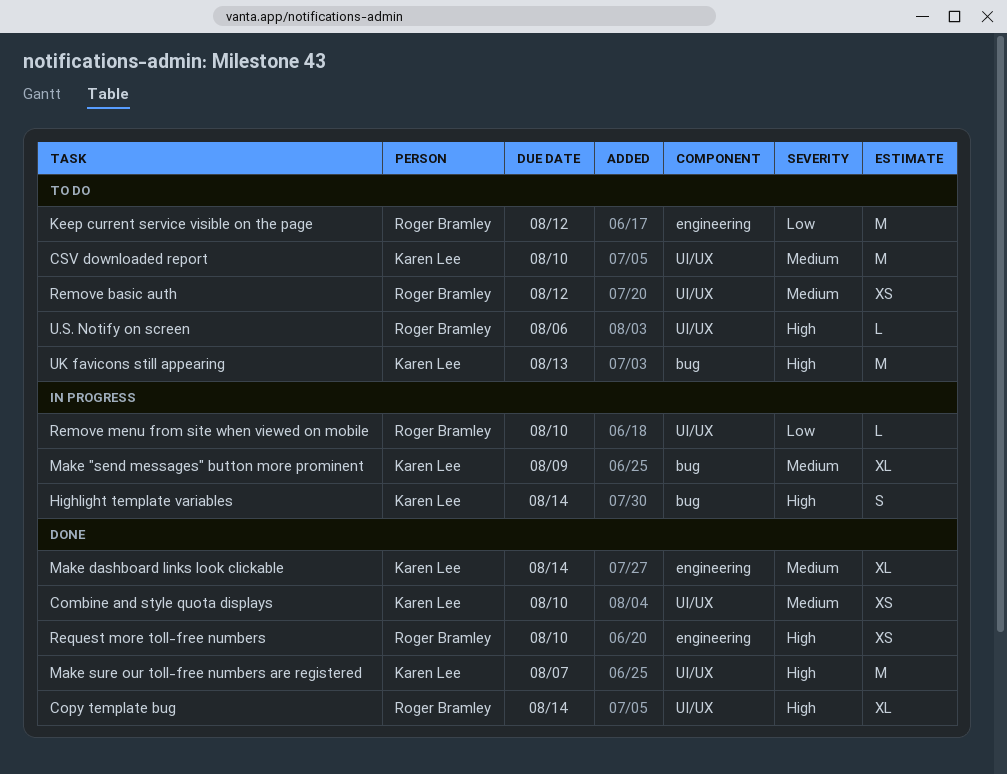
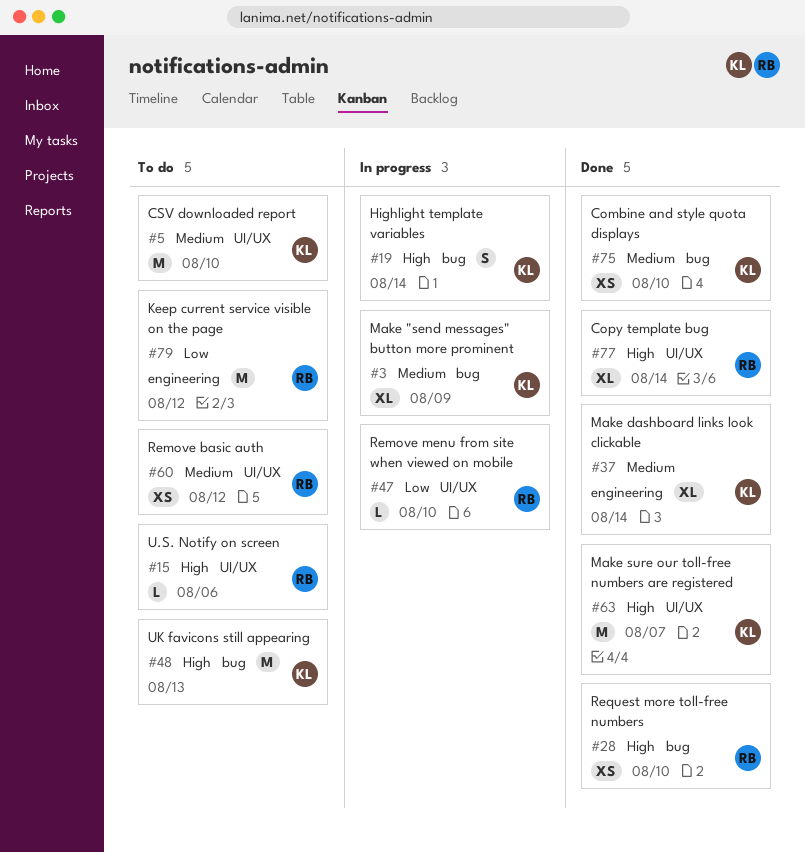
Combine and style quota displays, label: UI/UX -> bug
Request more toll-free numbers, label: engineering -> bug

